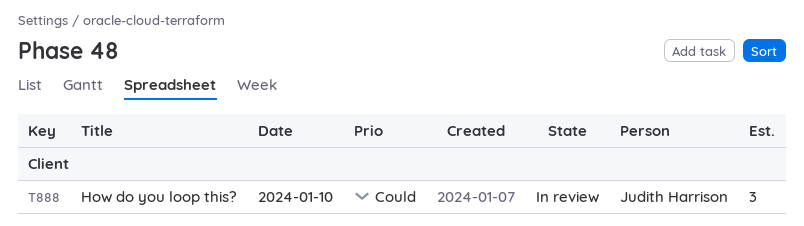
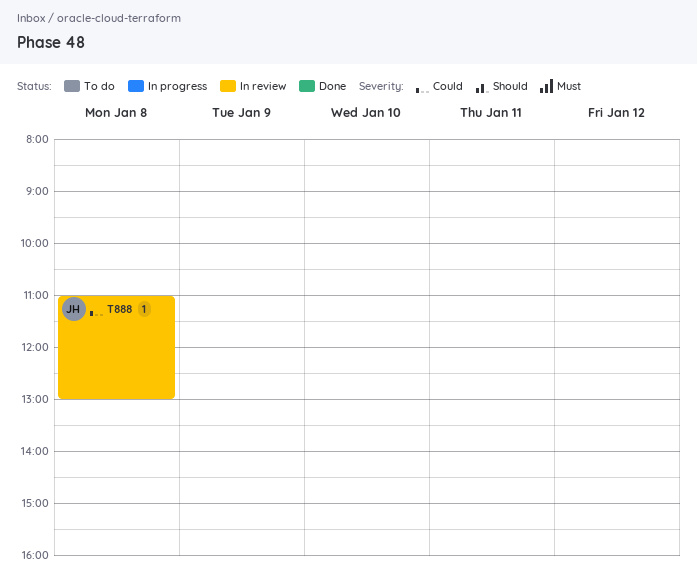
T888, estimate: 3 -> 1
T888, day: Jan 10 -> Jan 8

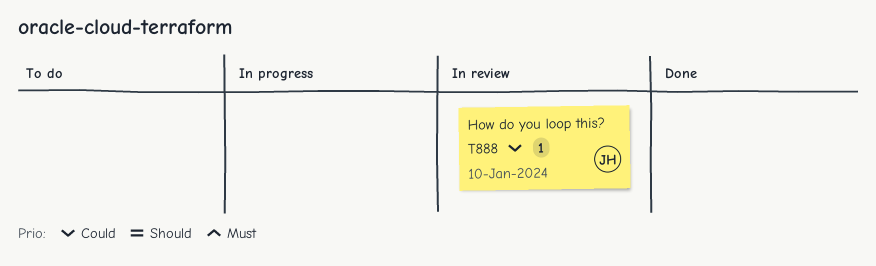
T888, day: Jan 8 -> Jan 10

